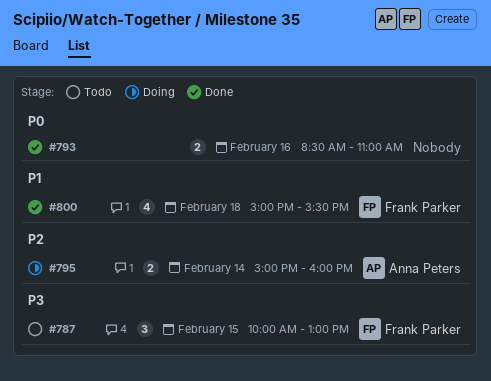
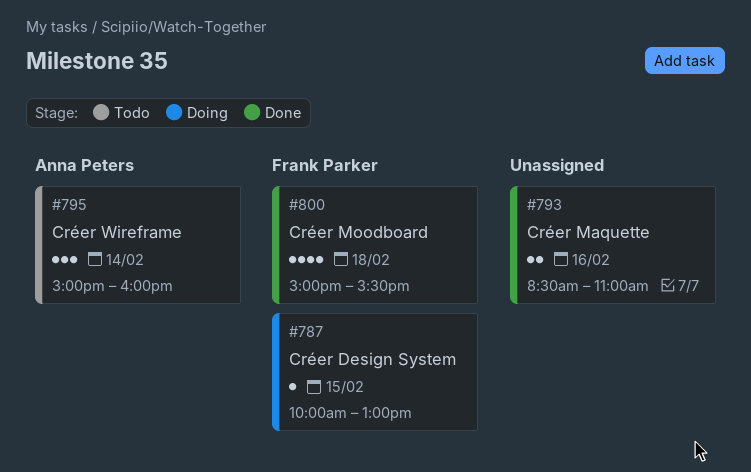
#787, status: Todo -> Doing
#787, estimate: 3 -> 1
#795, status: Doing -> Todo
#795, estimate: 2 -> 3

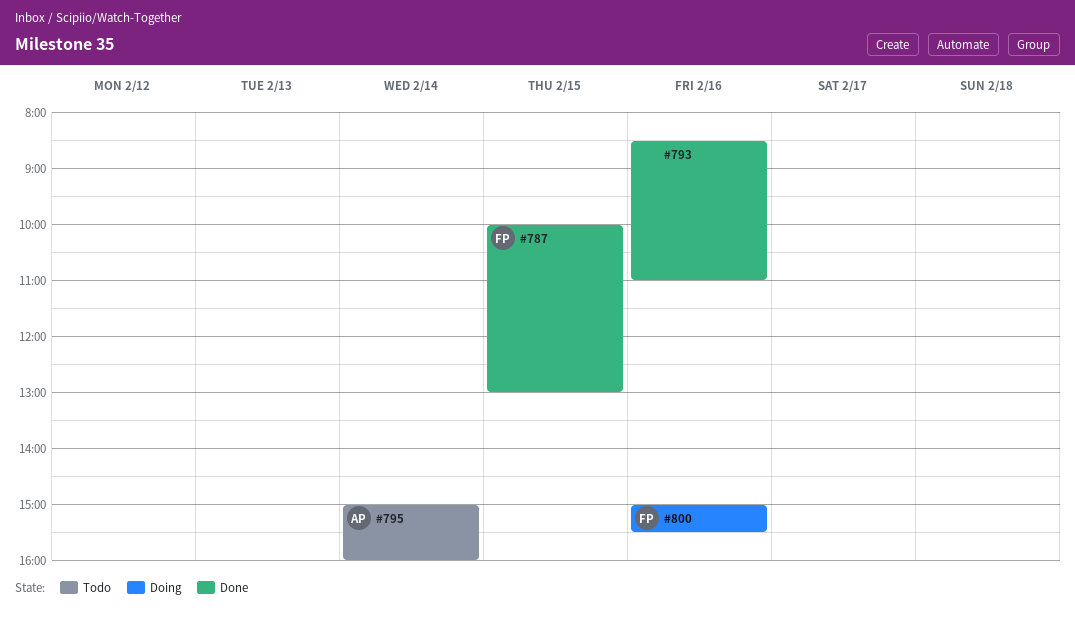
#787, status: Doing -> Done
#800, status: Done -> Doing
#800, day: Feb 18 -> Feb 16

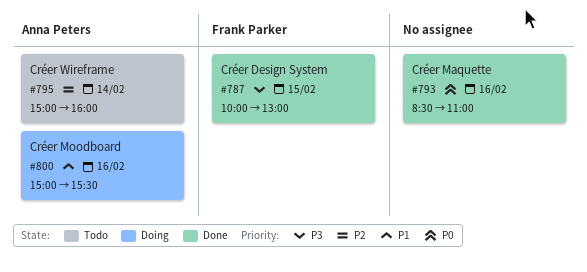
#800, owner: Frank Parker -> Anna Peters

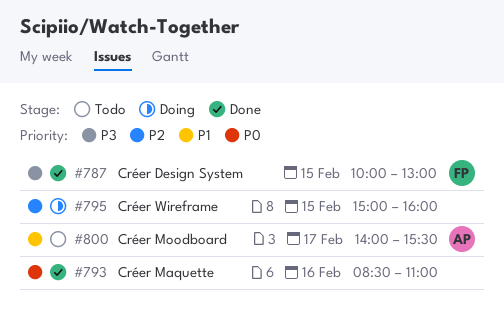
#795, status: Todo -> Doing
#795, owner: Anna Peters -> none
#795, day: Feb 14 -> Feb 15
#800, status: Doing -> Todo
#800, day: Feb 16 -> Feb 17
#800, begins: 15:00 -> 14:00

